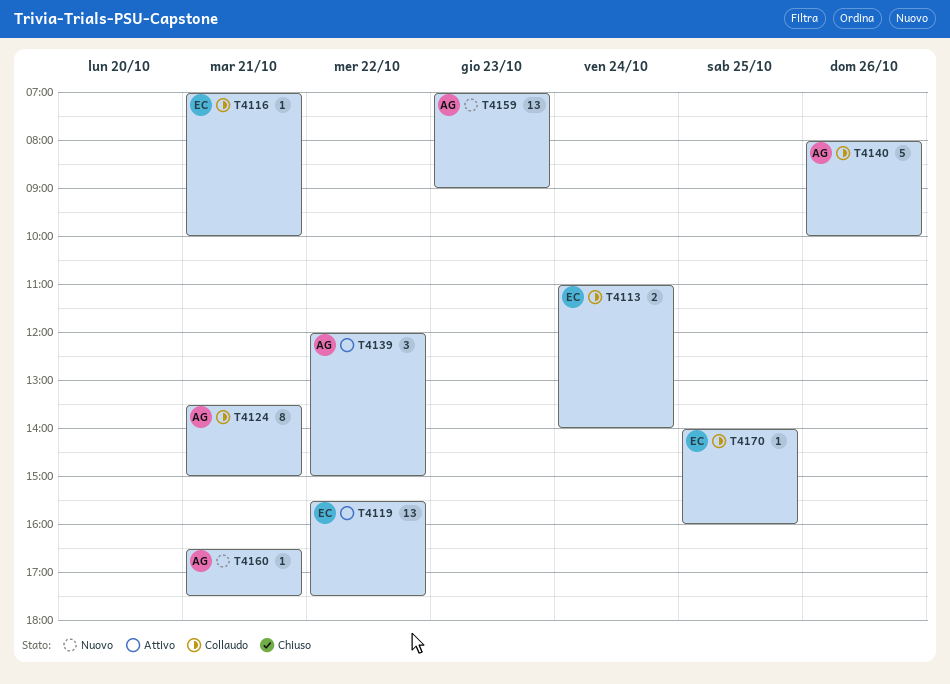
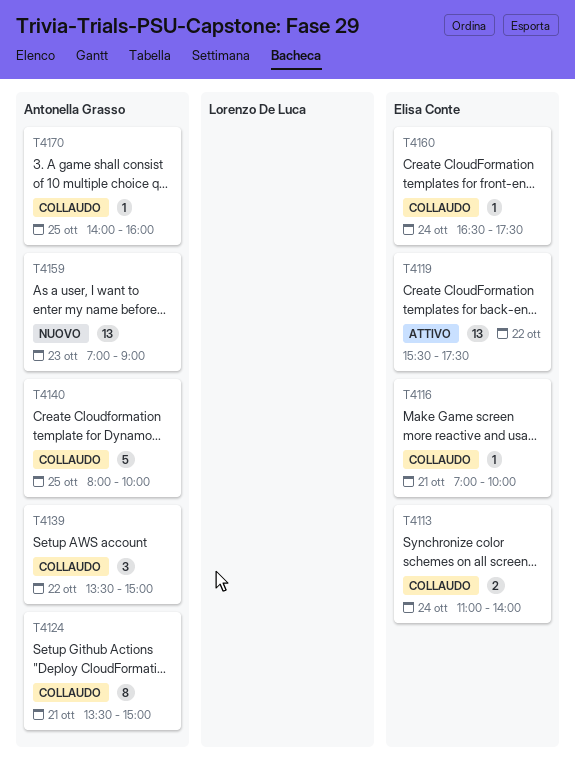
T4139, status: Attivo -> Collaudo
T4139, begins: 12:00 -> 13:30
T4140, day: Oct 26 -> Oct 25
T4160, status: Nuovo -> Collaudo
T4160, owner: Antonella Grasso -> Elisa Conte
T4160, day: Oct 21 -> Oct 24
T4170, owner: Elisa Conte -> Antonella Grasso

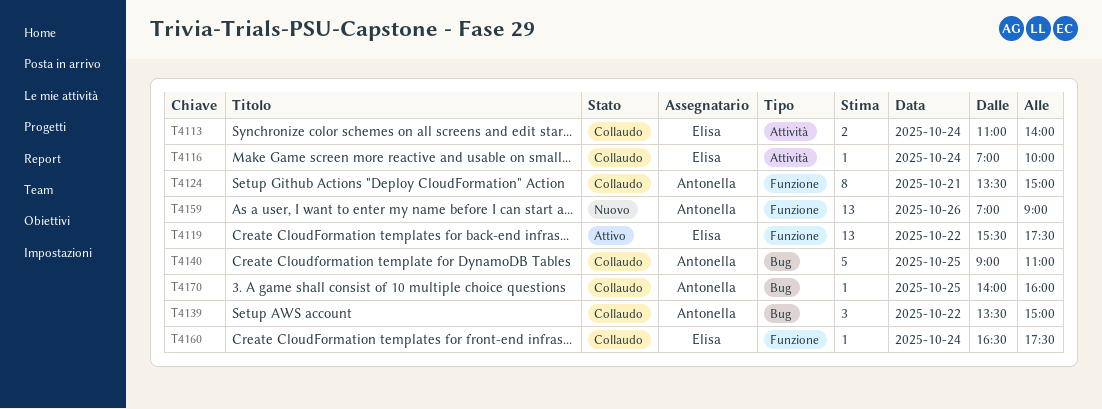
T4116, day: Oct 21 -> Oct 24
T4140, begins: 08:00 -> 09:00
T4140, ends: 10:00 -> 11:00
T4159, day: Oct 23 -> Oct 26

